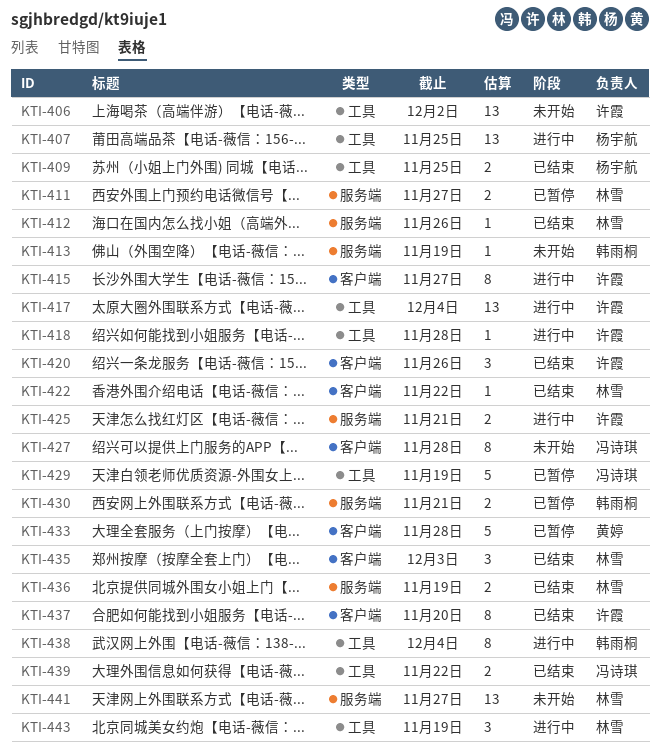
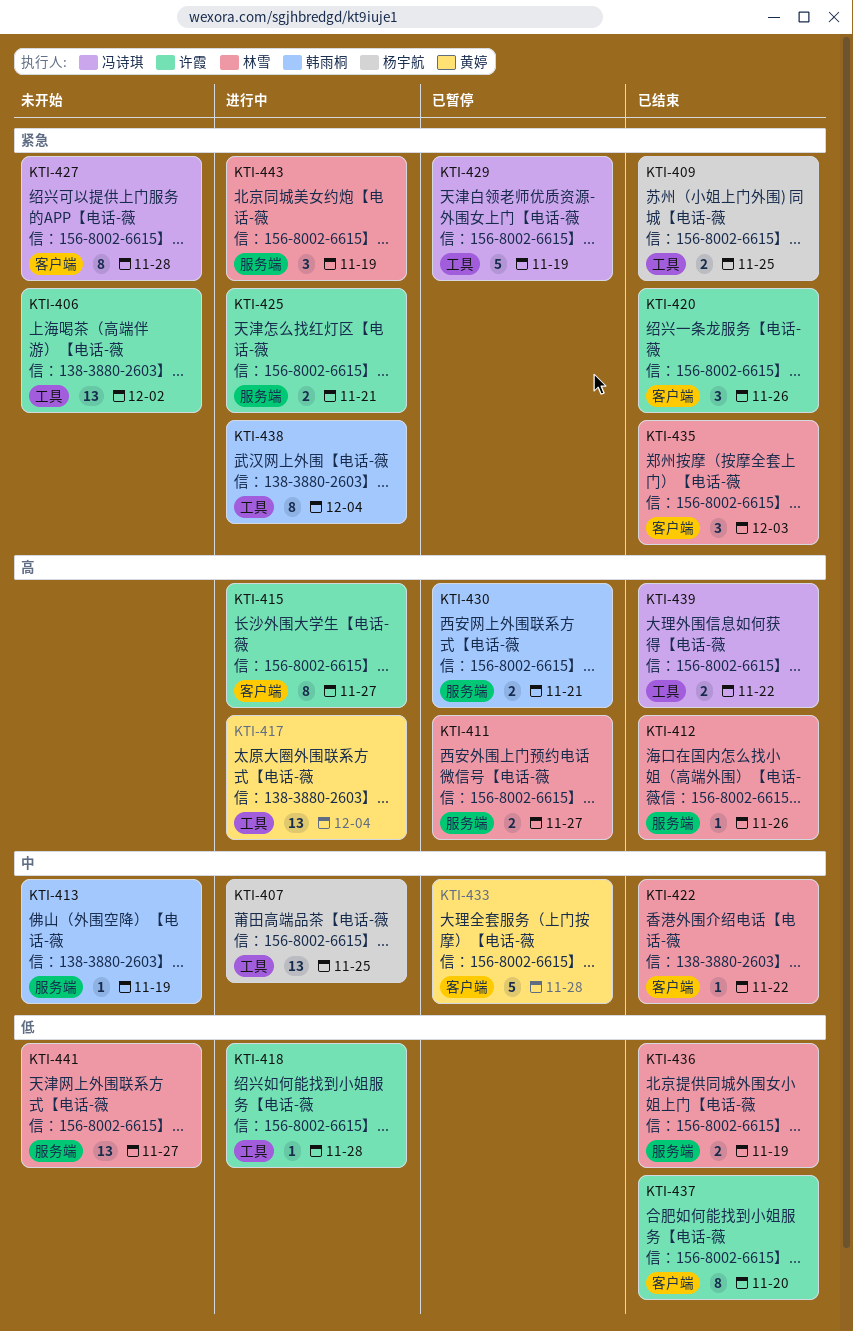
KTI-417, owner: 许霞 -> 黄婷
KTI-443, label: 工具 -> 服务端

